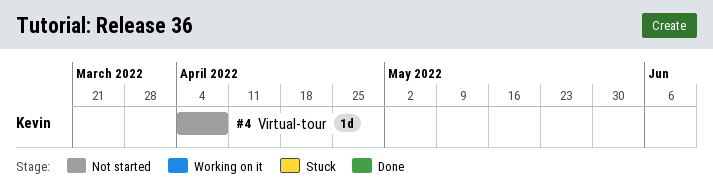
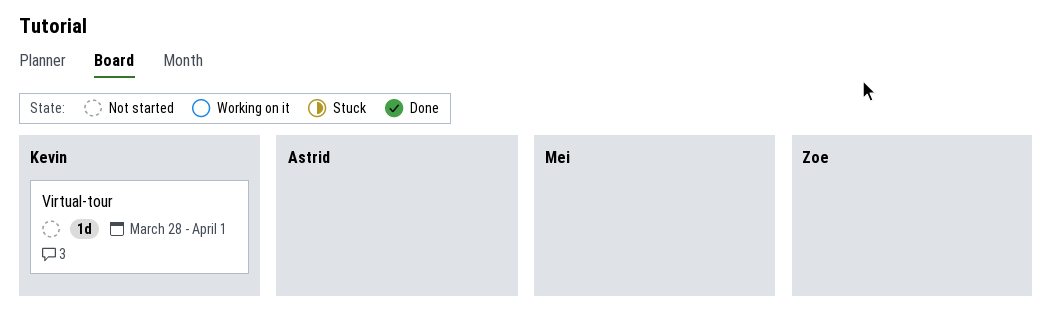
Virtual-tour, start: Apr 4 -> Mar 28
Virtual-tour, due: Apr 8 -> Apr 1

